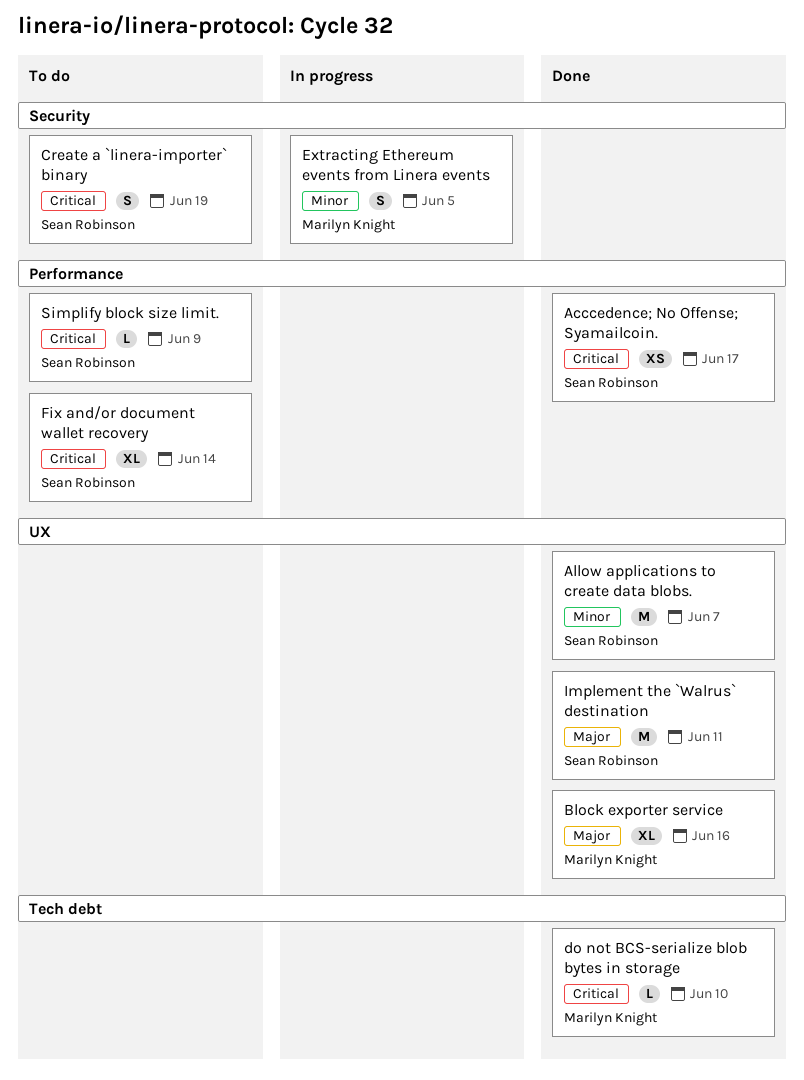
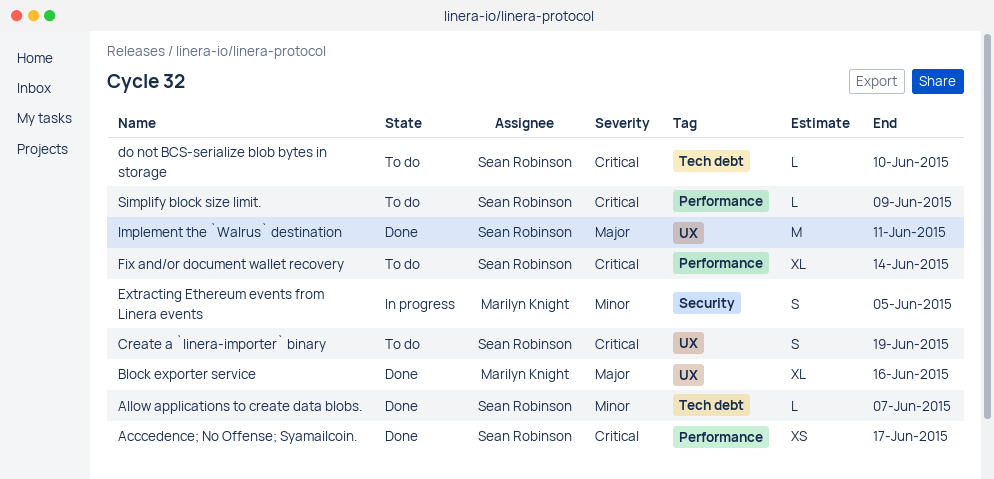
Allow applications to create data blobs., label: UX -> Tech debt
Allow applications to create data blobs., estimate: M -> L
Create a `linera-importer` binary, label: Security -> UX
do not BCS-serialize blob bytes in storage, status: Done -> To do
do not BCS-serialize blob bytes in storage, owner: Marilyn Knight -> Sean Robinson

